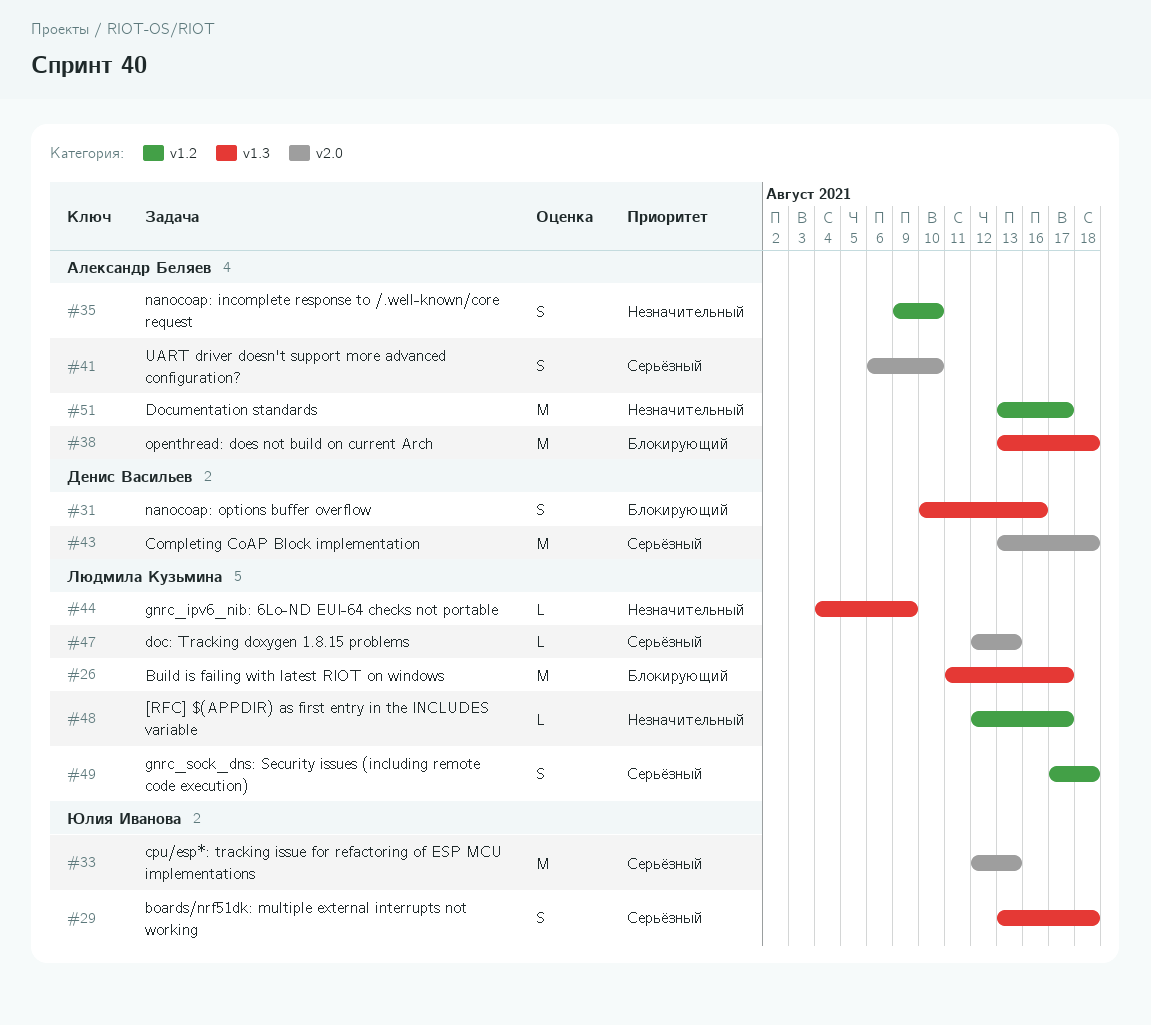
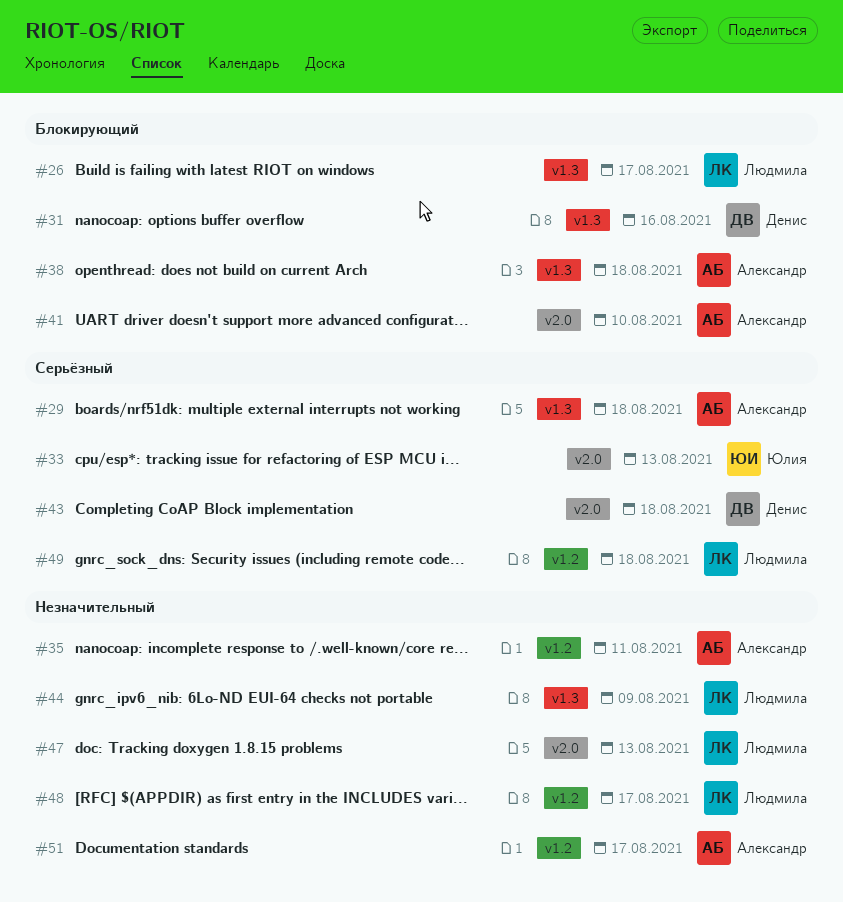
#29, owner: Юлия Иванова -> Александр Беляев
#35, due: Aug 10 -> Aug 11
#41, priority: Серьёзный -> Блокирующий
#47, priority: Серьёзный -> Незначительный

